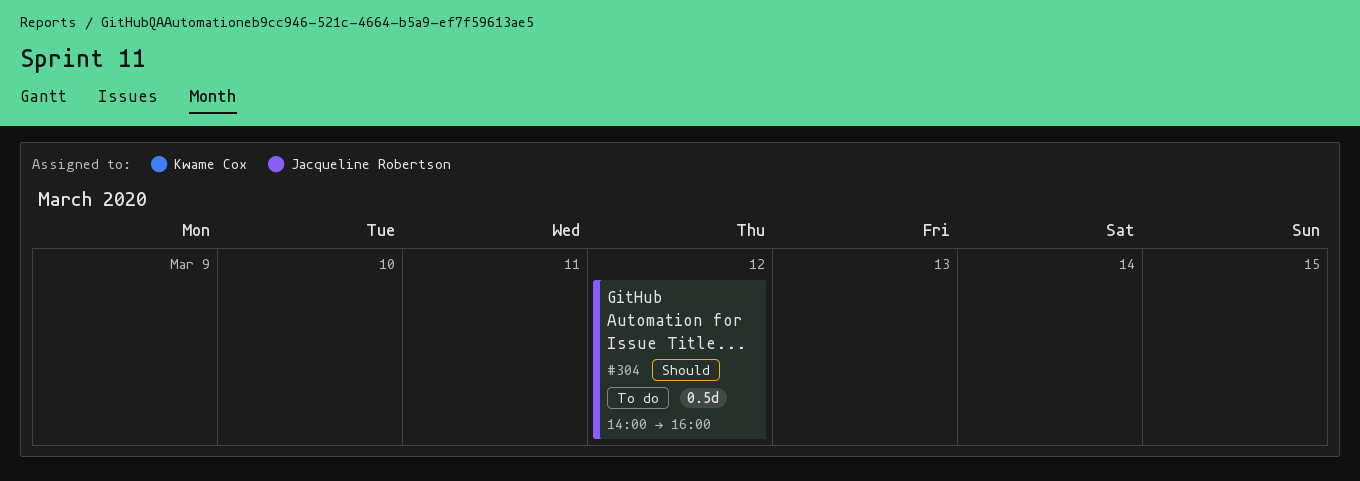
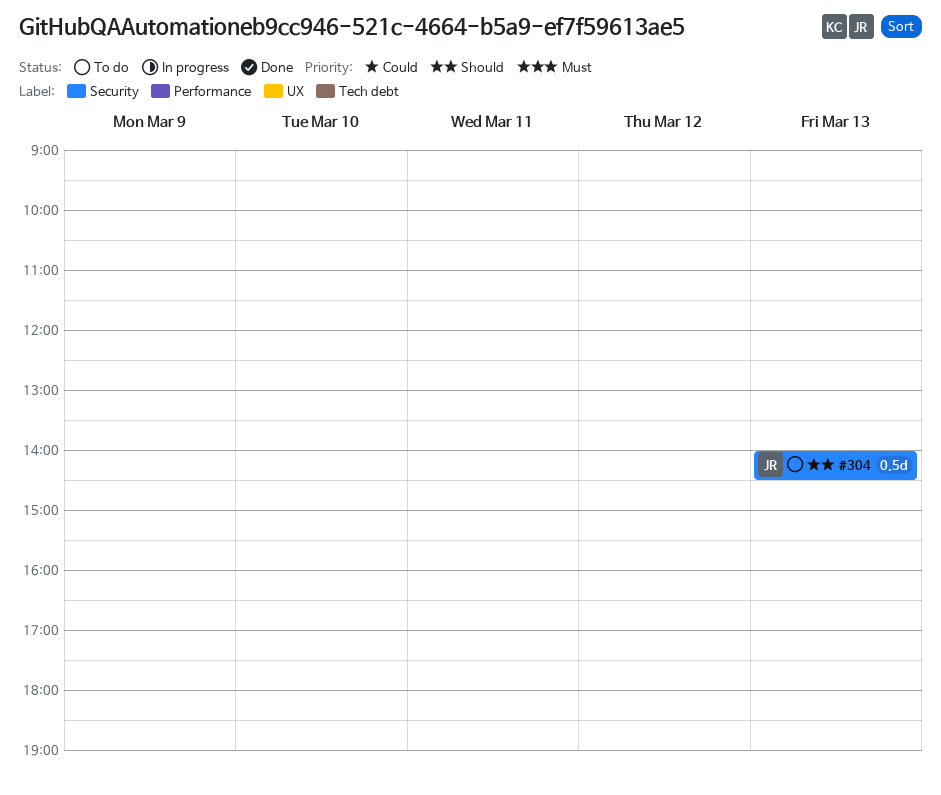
#304, day: Mar 12 -> Mar 13
#304, ends: 16:00 -> 14:30

